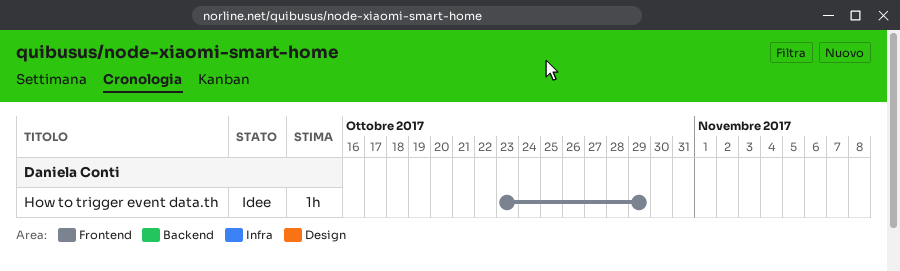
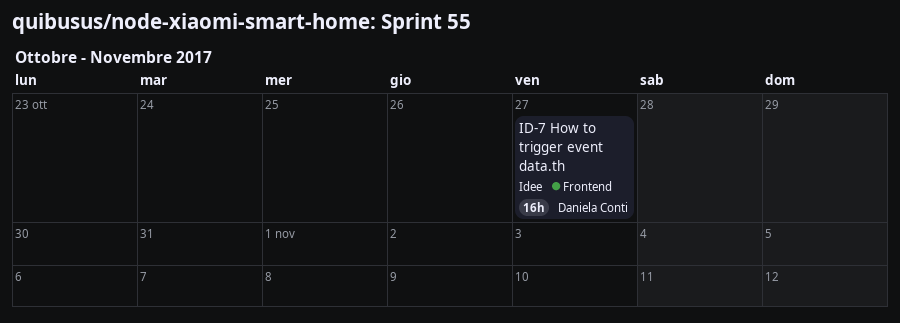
How to trigger event data.th, estimate: 1h -> 16h
How to trigger event data.th, due: Oct 29 -> Oct 27

